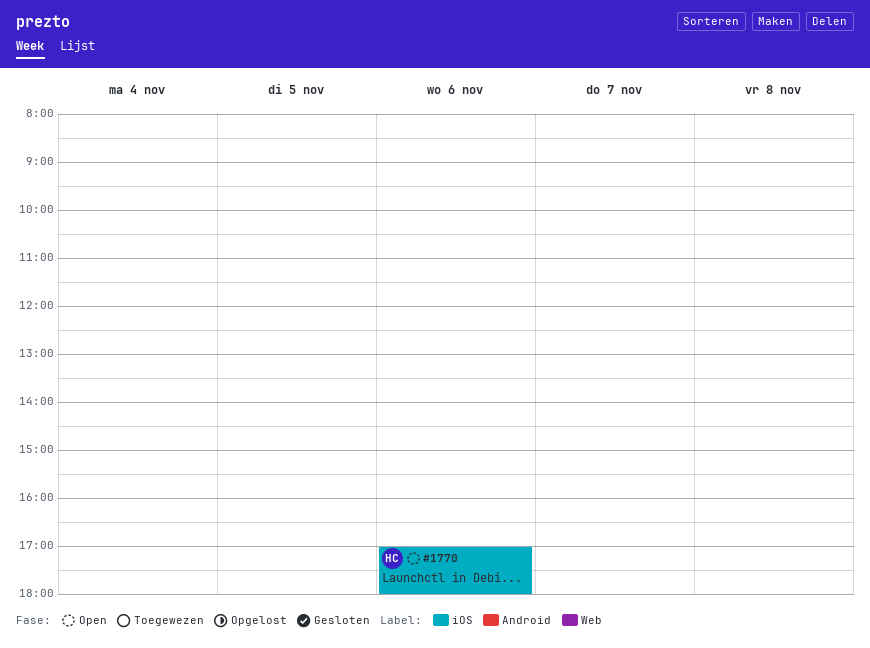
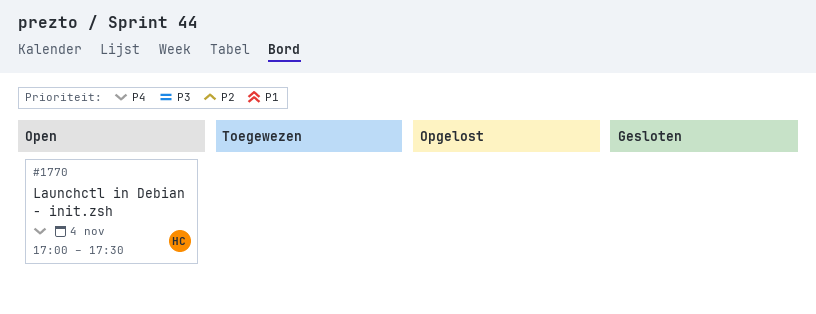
#1770, day: Nov 6 -> Nov 4
#1770, ends: 18:00 -> 17:30

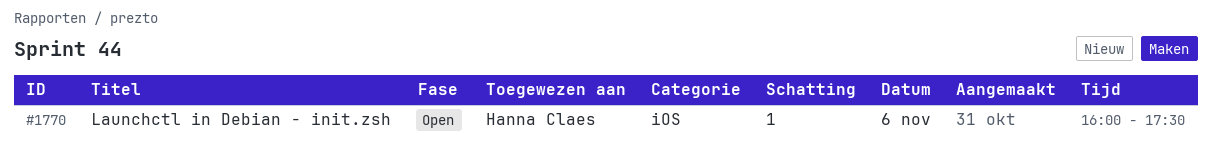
#1770, day: Nov 4 -> Nov 6
#1770, begins: 17:00 -> 16:00

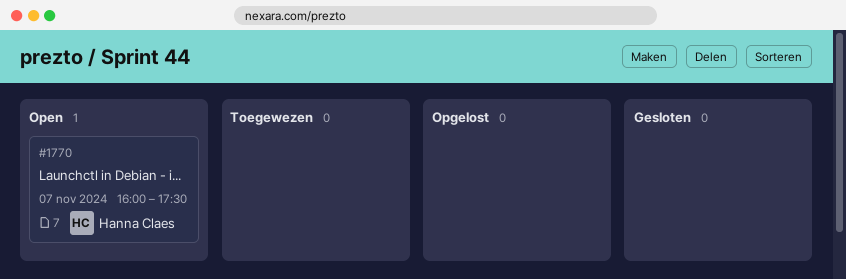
#1770, day: Nov 6 -> Nov 7

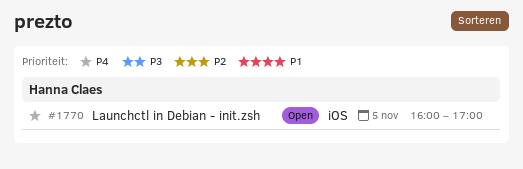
#1770, day: Nov 7 -> Nov 5
#1770, ends: 17:30 -> 17:00

